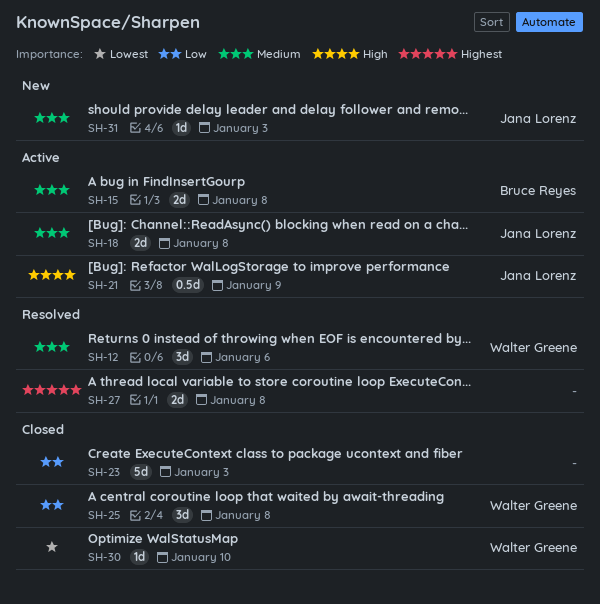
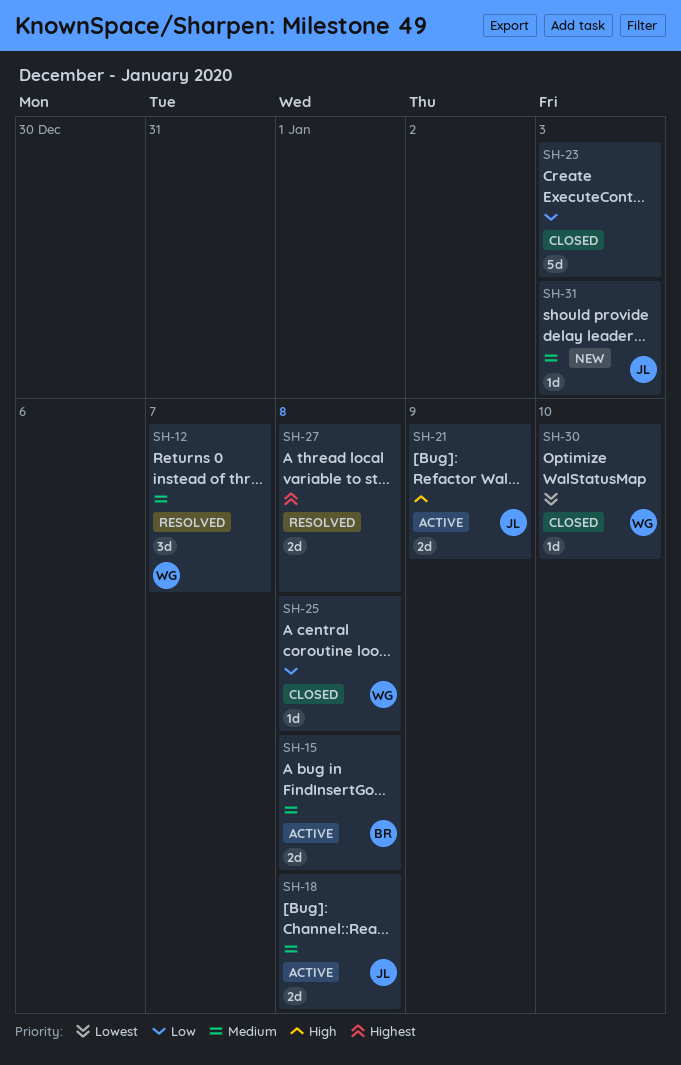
SH-12, due: Jan 6 -> Jan 7
SH-21, estimate: 0.5d -> 2d
SH-25, estimate: 3d -> 1d

